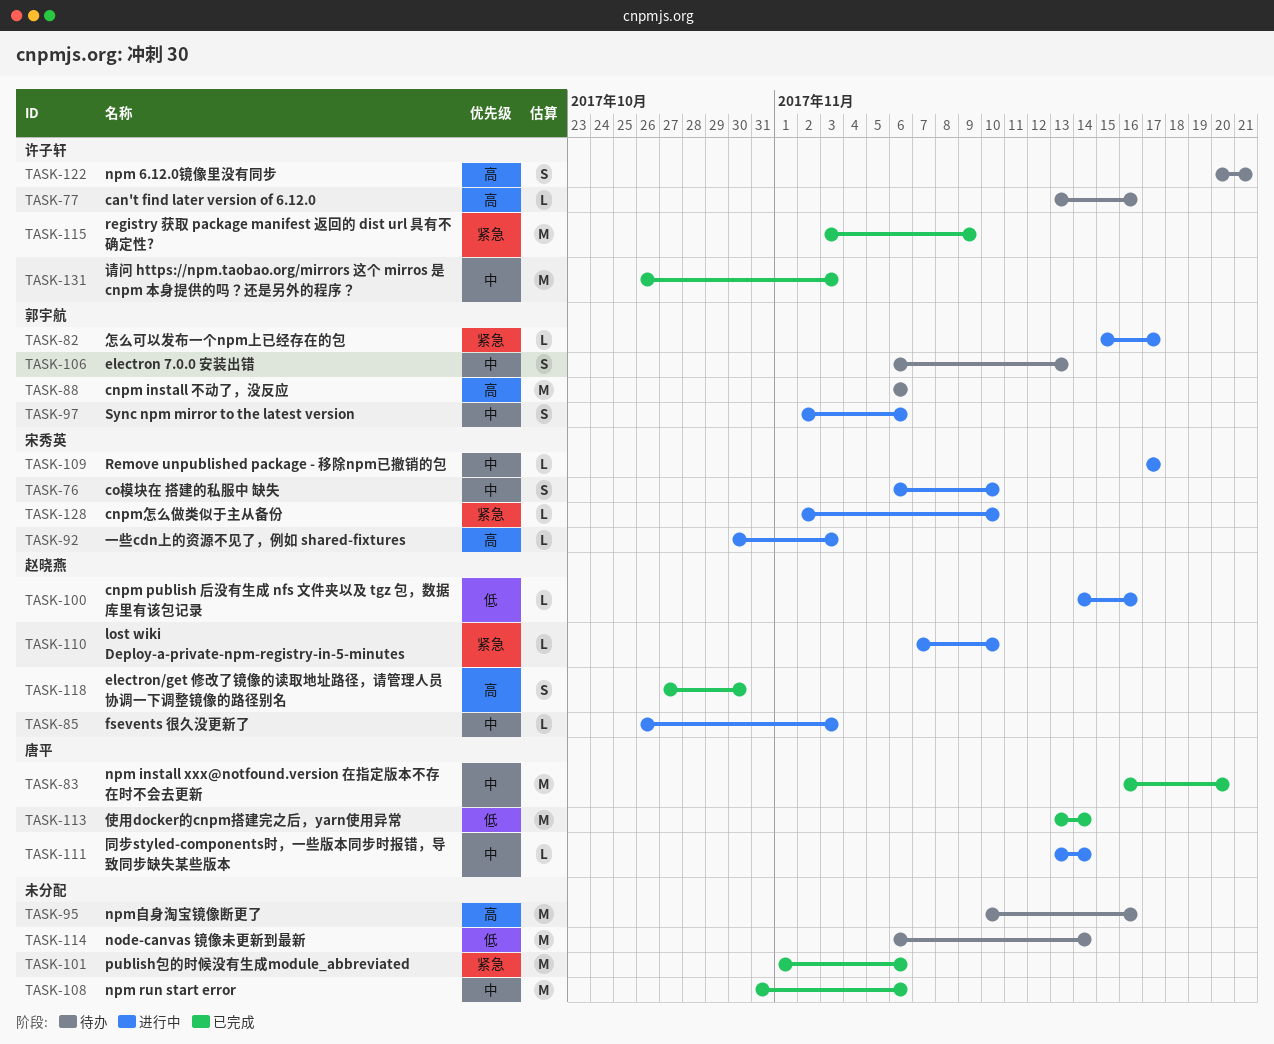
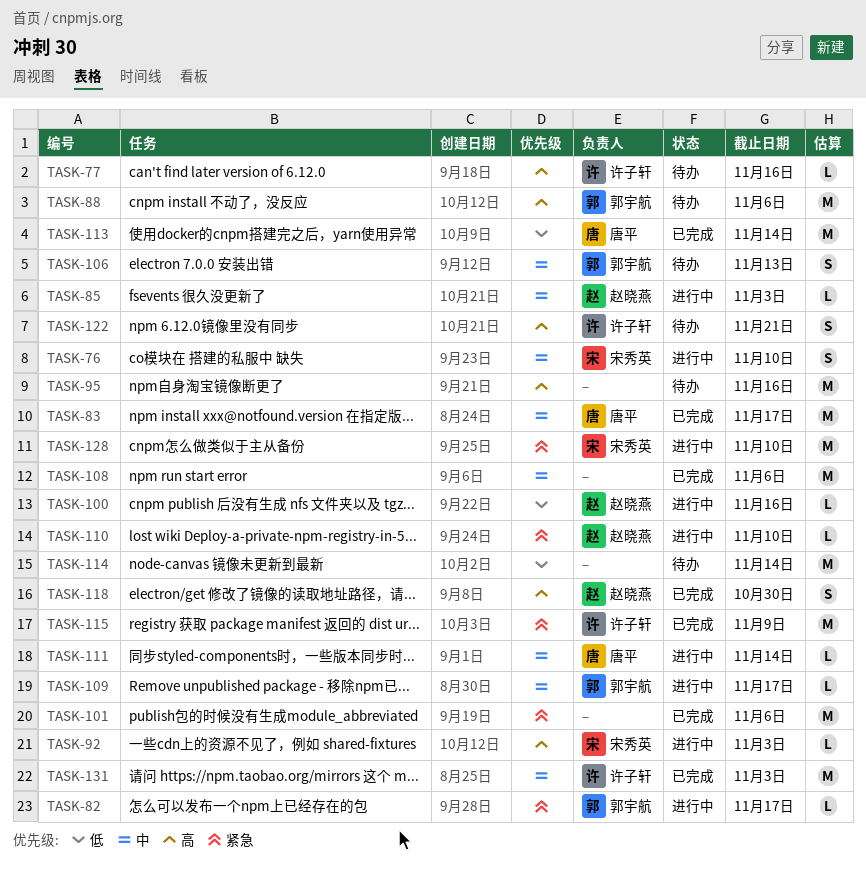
TASK-83, due: Nov 20 -> Nov 17
TASK-97: present -> none
TASK-109, owner: 宋秀英 -> 郭宇航
TASK-128, estimate: L -> M

